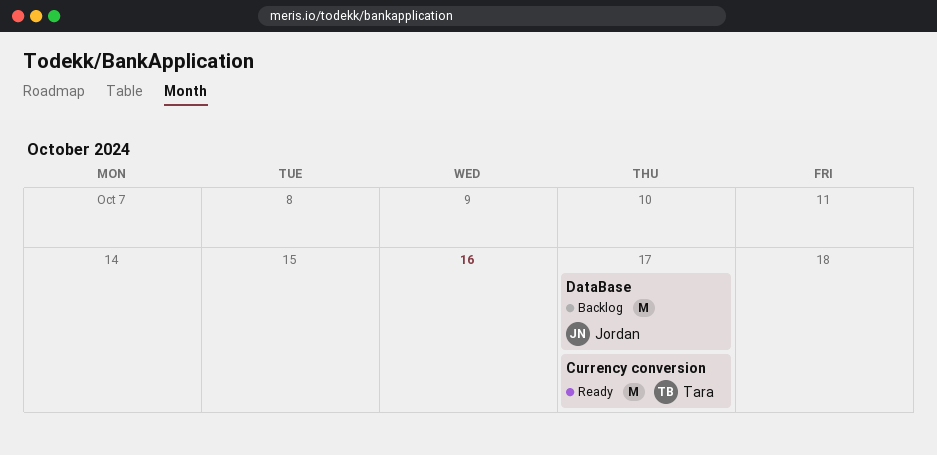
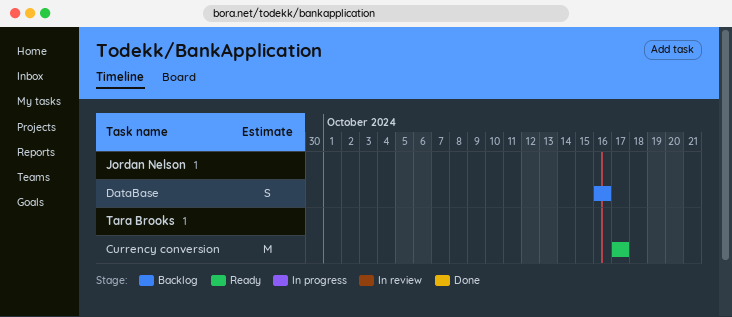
DataBase, estimate: M -> S
DataBase, due: Oct 17 -> Oct 16

